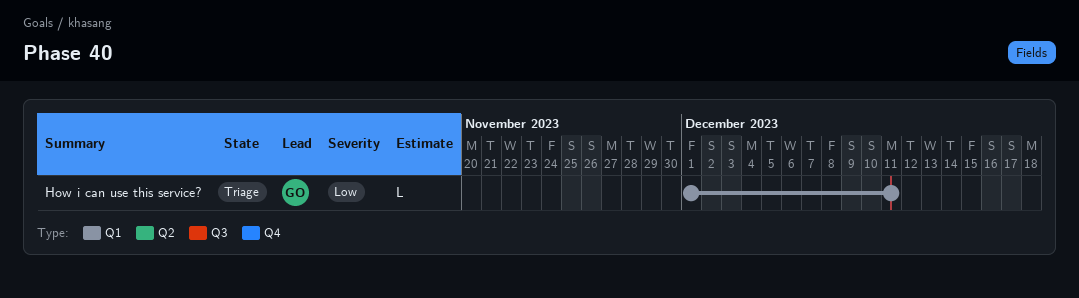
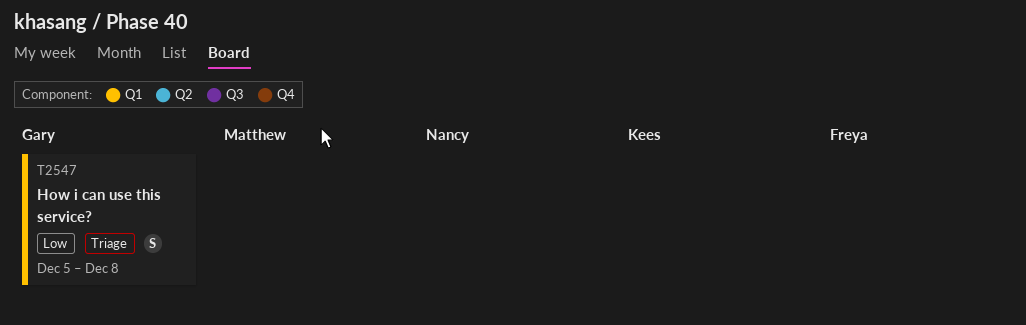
How i can use this service?, estimate: L -> S
How i can use this service?, start: Dec 1 -> Dec 5
How i can use this service?, due: Dec 11 -> Dec 8

